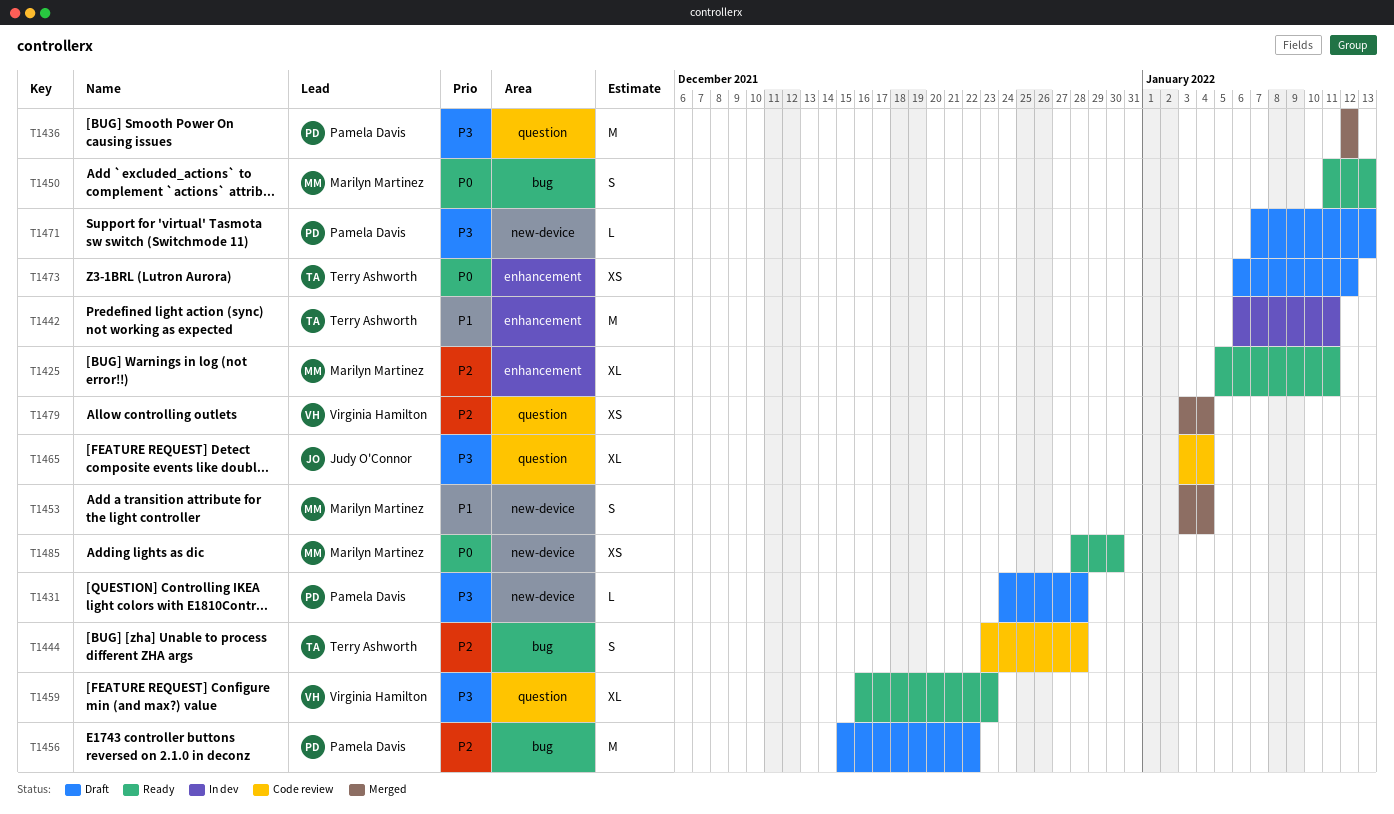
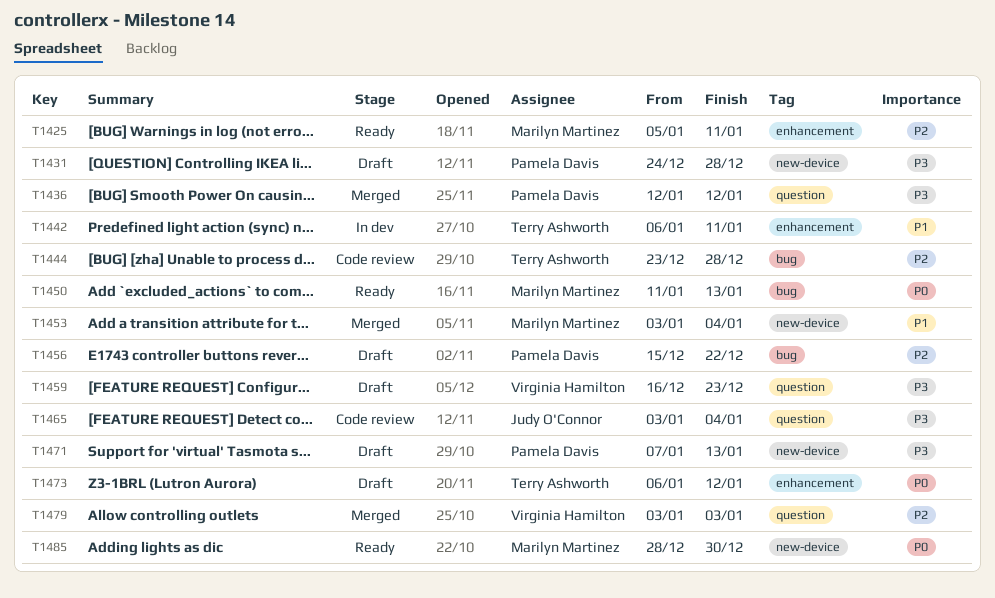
T1459, status: Ready -> Draft
T1479, due: Jan 4 -> Jan 3

